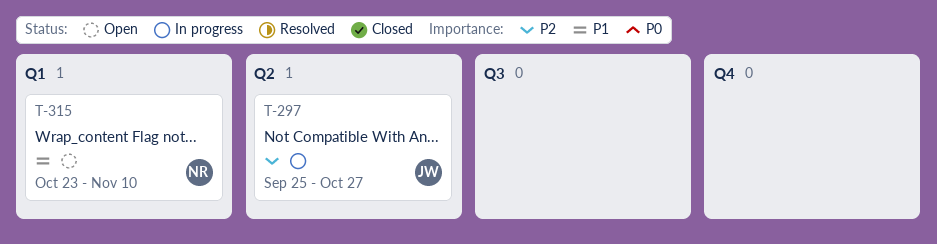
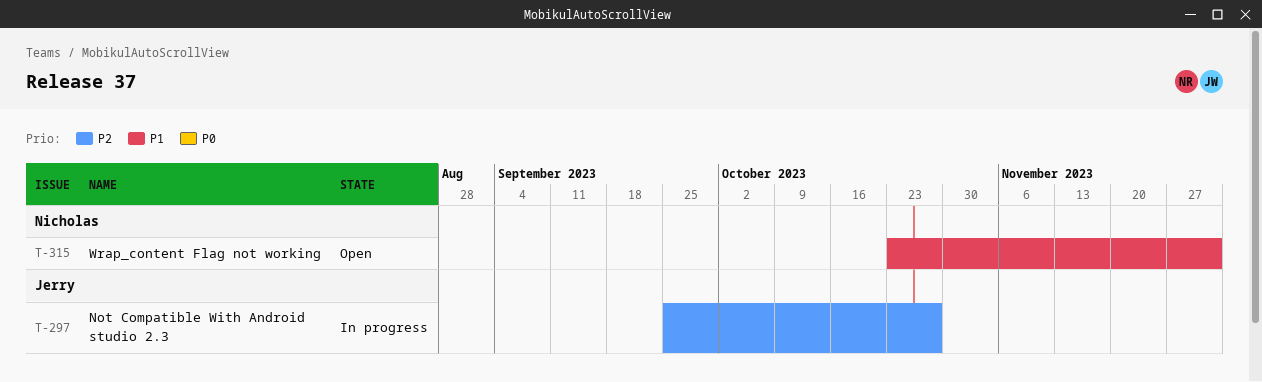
T-315, due: Nov 10 -> Dec 1

